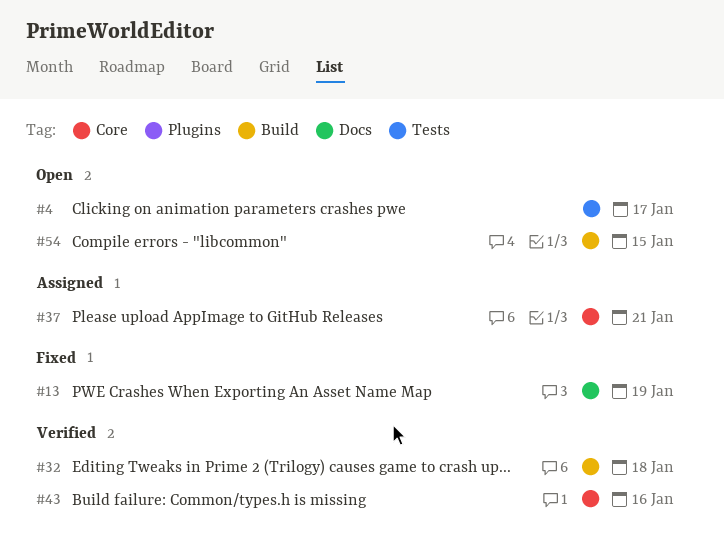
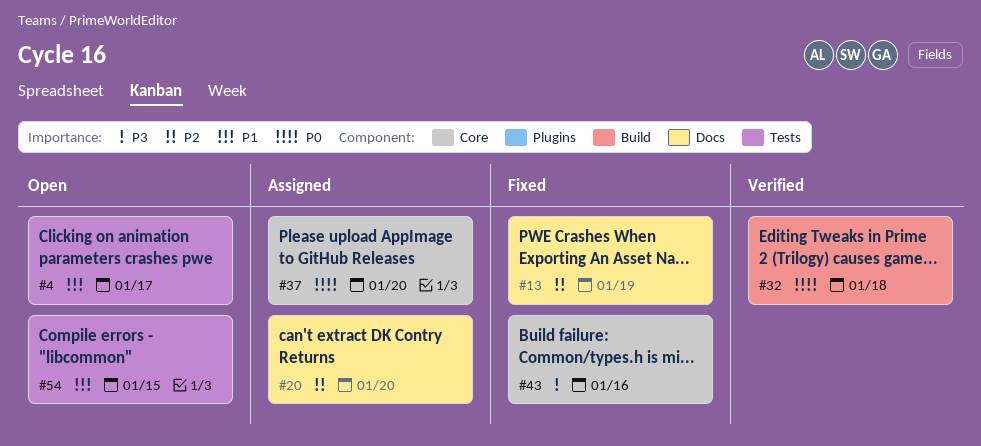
#20: none -> present
#37, due: Jan 21 -> Jan 20
#43, status: Verified -> Fixed
#54, label: Build -> Tests

